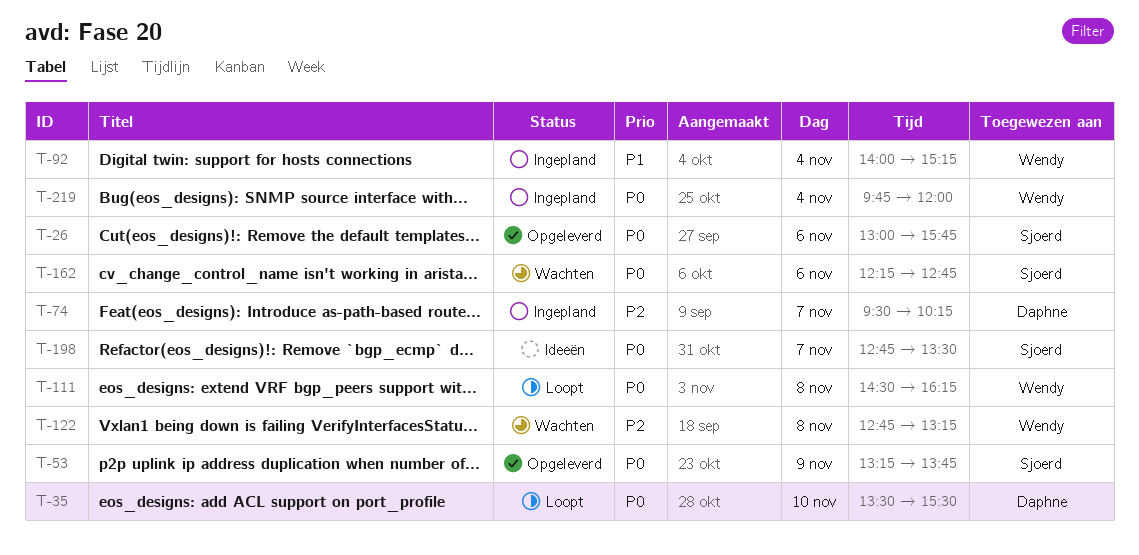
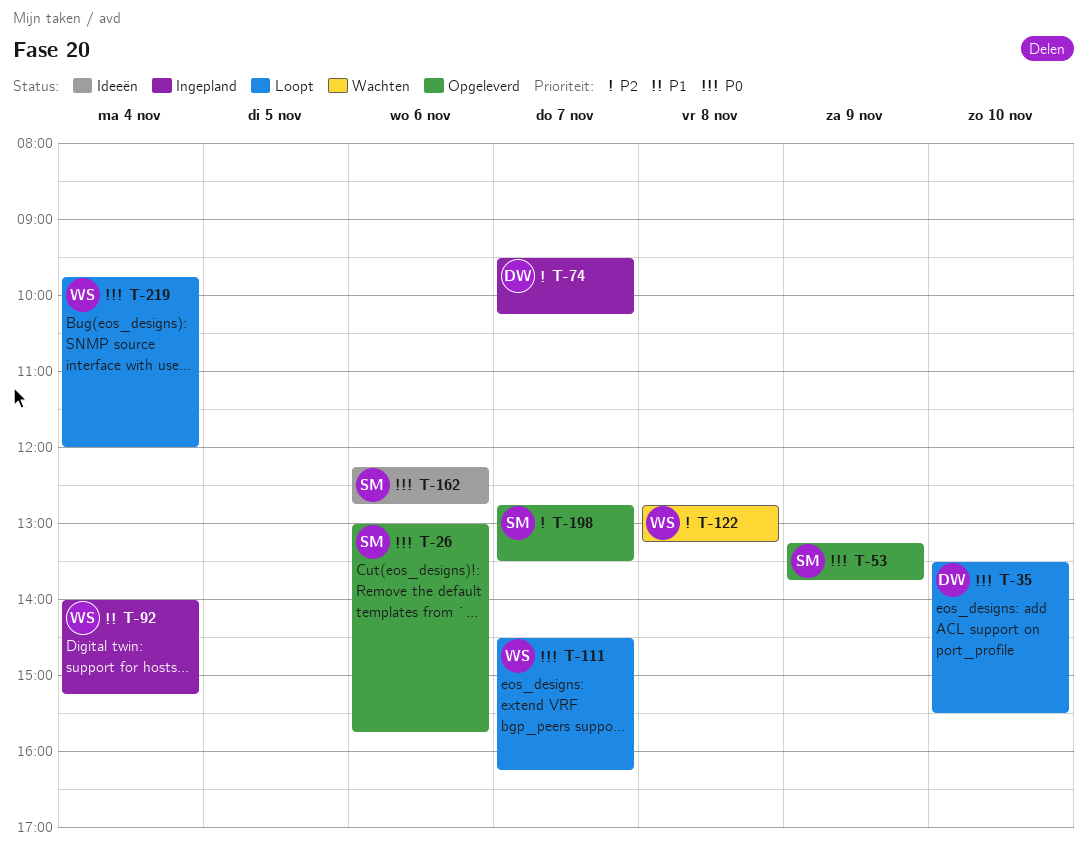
T-111, day: Nov 8 -> Nov 7
T-162, status: Wachten -> Ideeën
T-198, status: Ideeën -> Opgeleverd
T-198, priority: P0 -> P2
T-219, status: Ingepland -> Loopt

